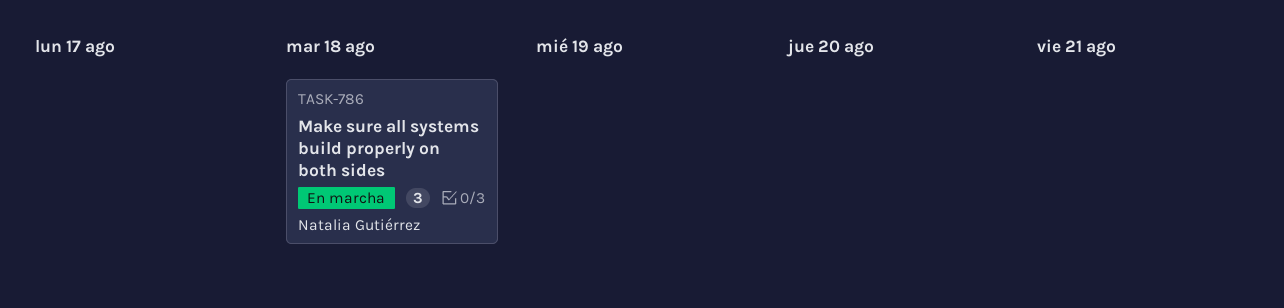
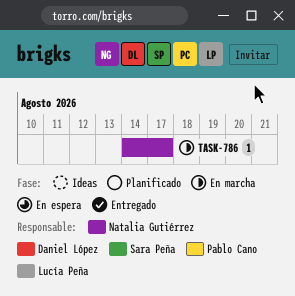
TASK-786, estimate: 3 -> 1
TASK-786, due: Aug 18 -> Aug 17

